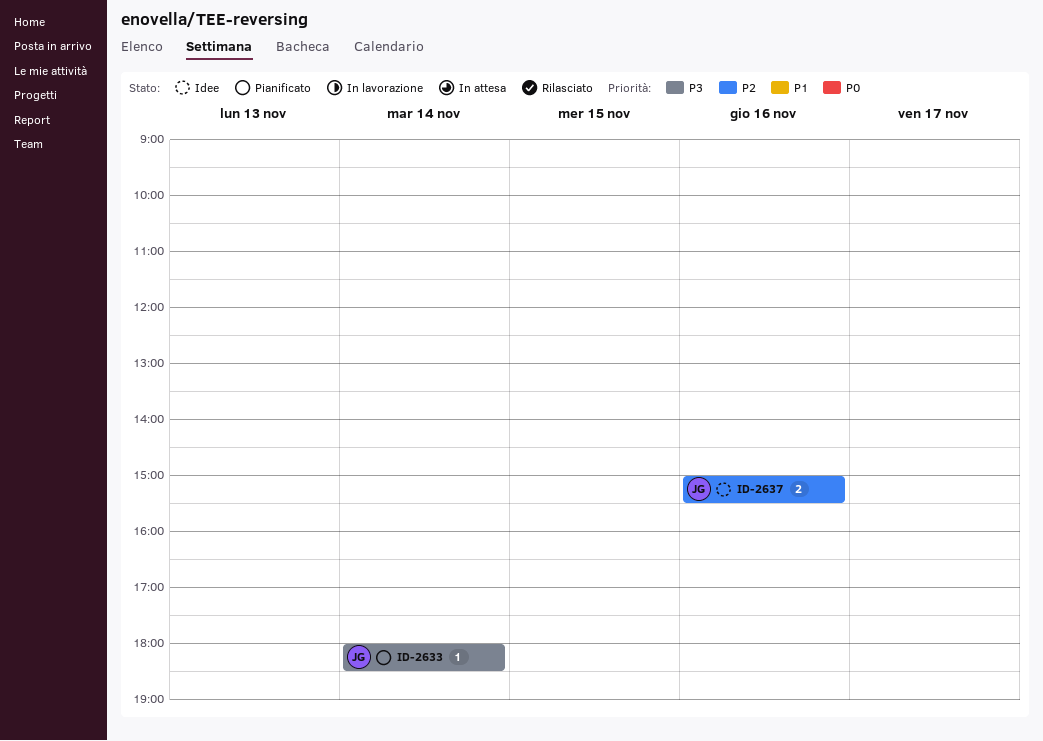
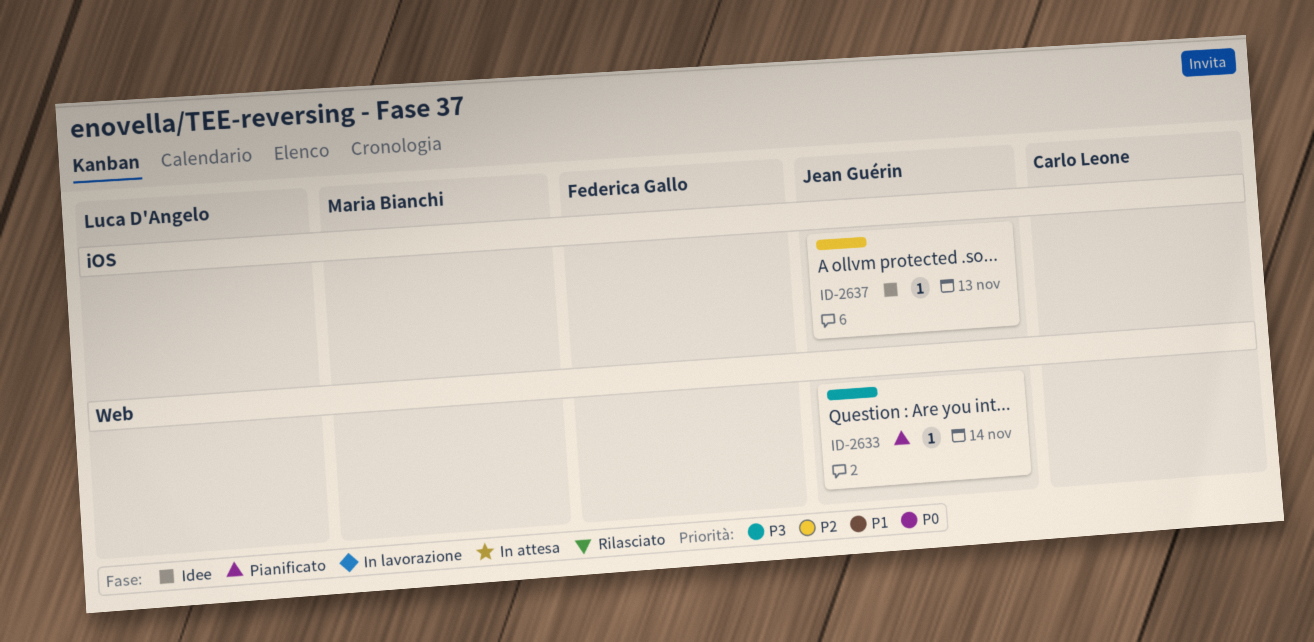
ID-2637, estimate: 2 -> 1
ID-2637, day: Nov 16 -> Nov 13

